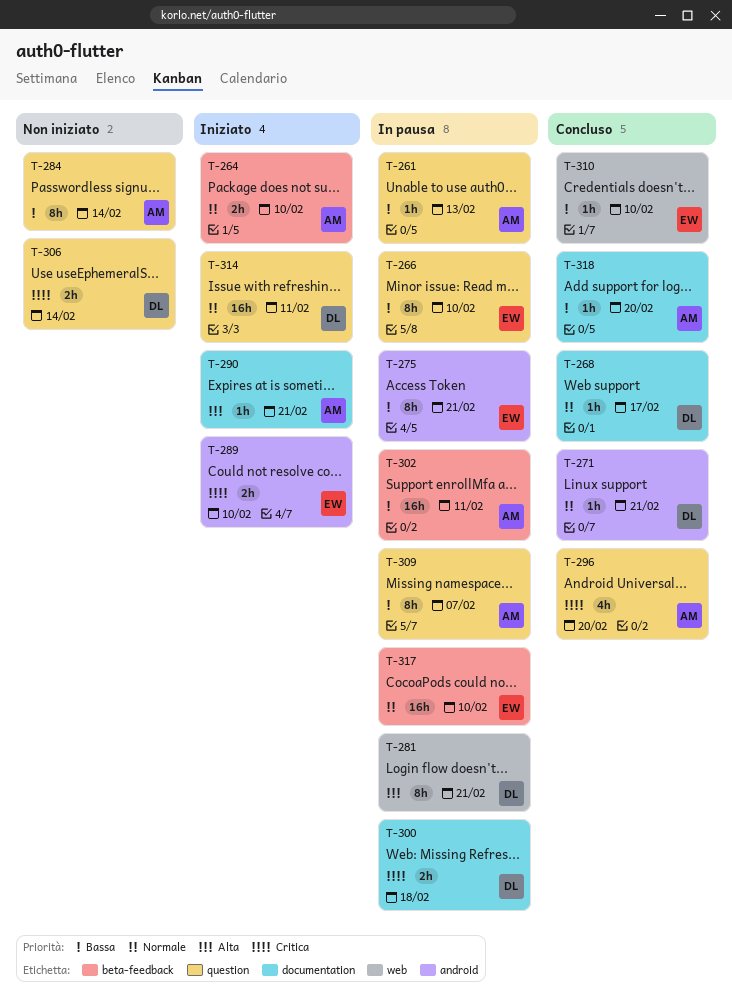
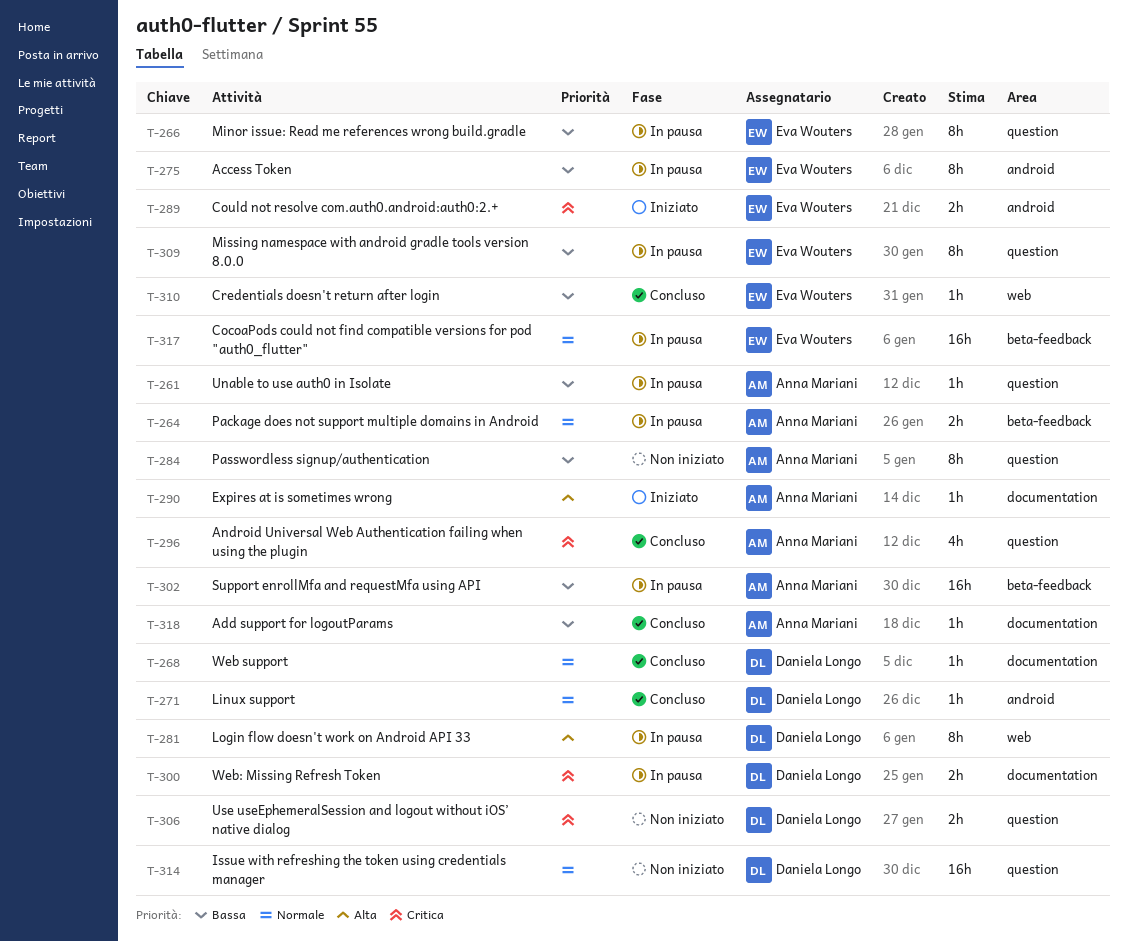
T-264, status: Iniziato -> In pausa
T-309, owner: Anna Mariani -> Eva Wouters
T-314, status: Iniziato -> Non iniziato

